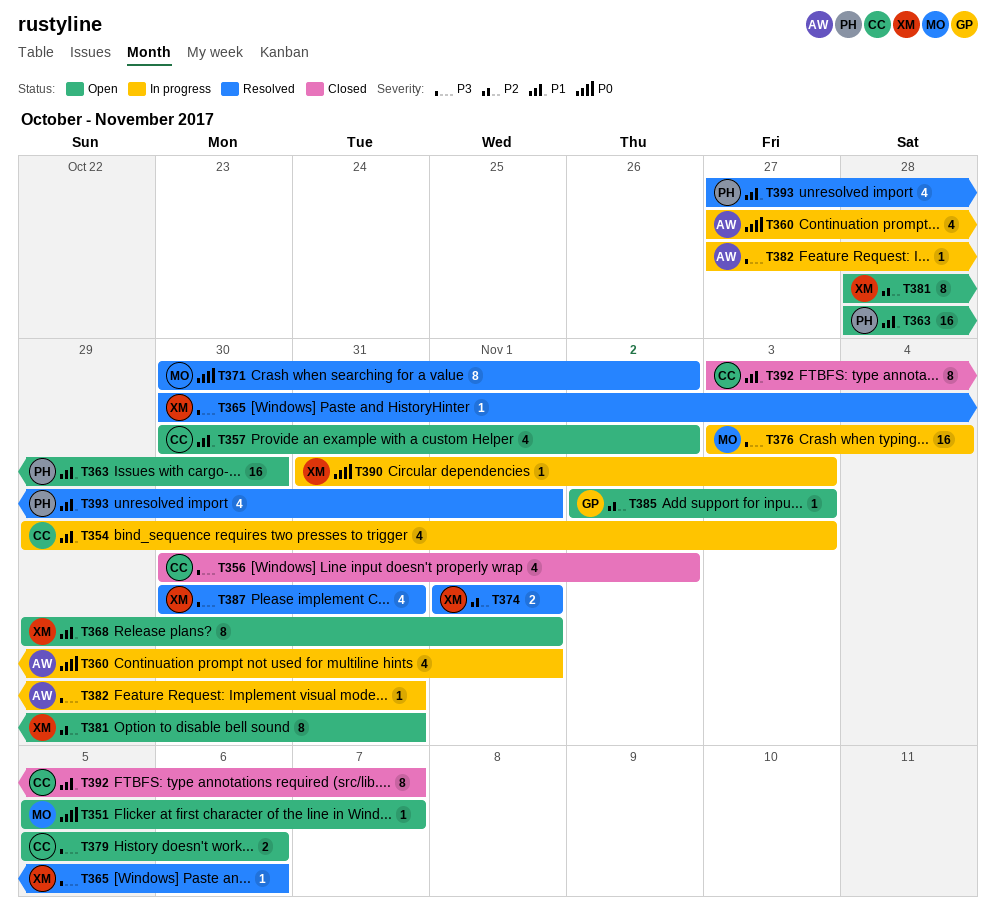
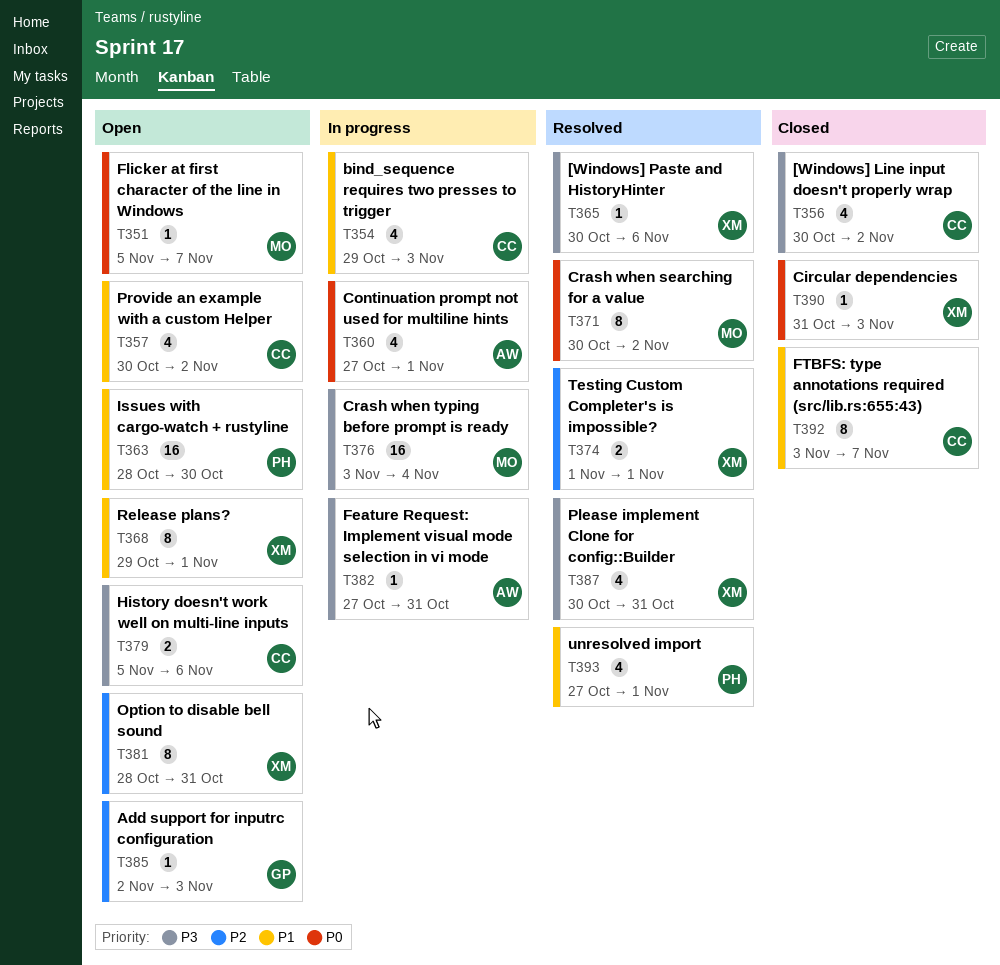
T390, status: In progress -> Closed

